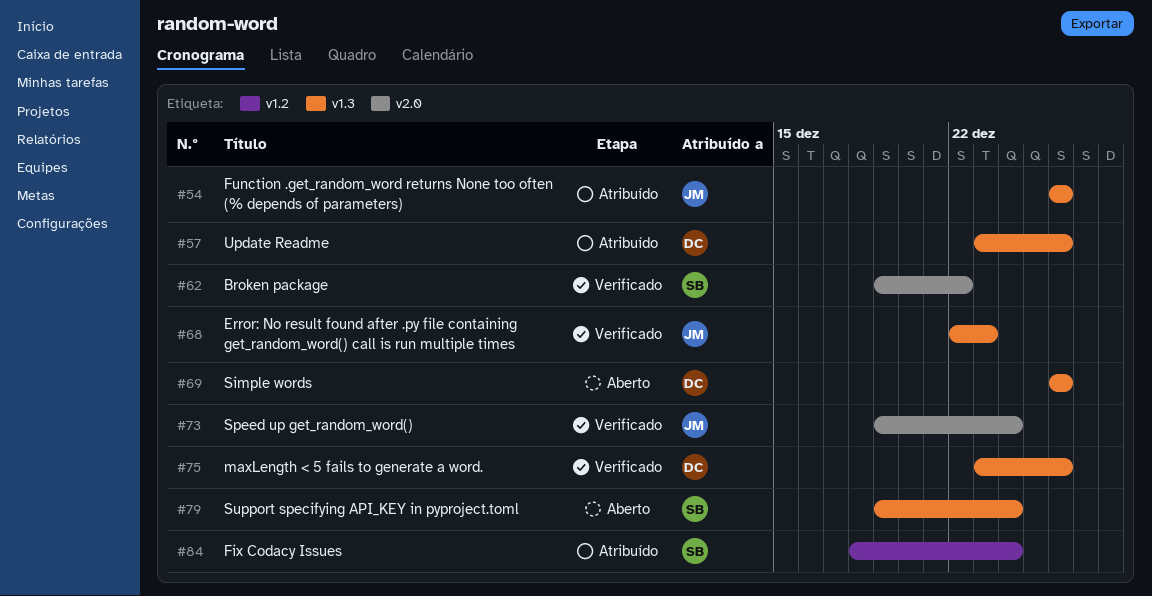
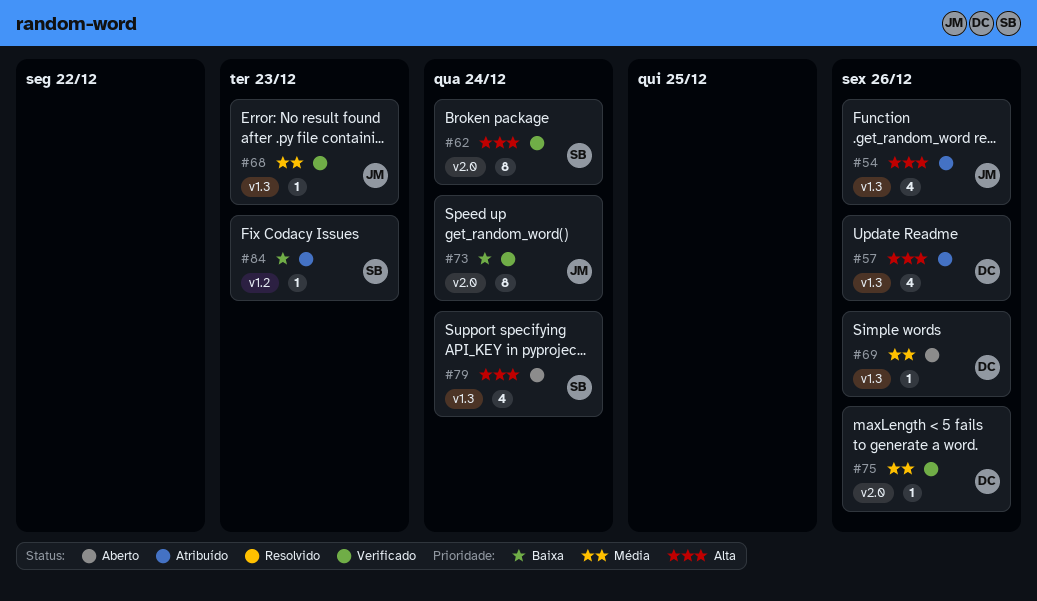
#62, due: Dec 22 -> Dec 24
#75, label: v1.3 -> v2.0
#84, due: Dec 24 -> Dec 23

